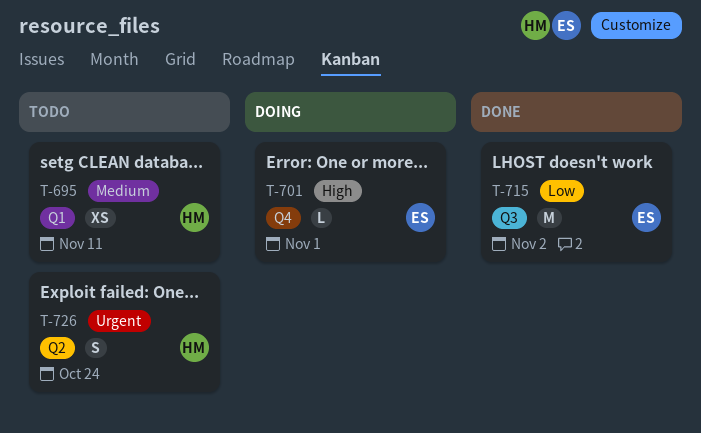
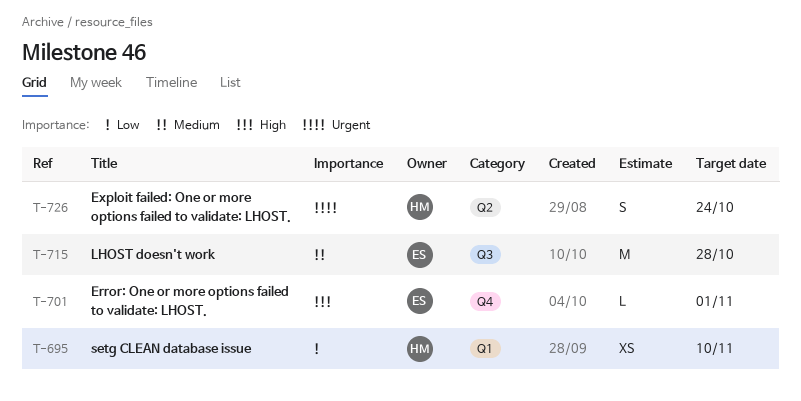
T-695, priority: Medium -> Low
T-695, due: Nov 11 -> Nov 10
T-715, priority: Low -> Medium
T-715, due: Nov 2 -> Oct 28

